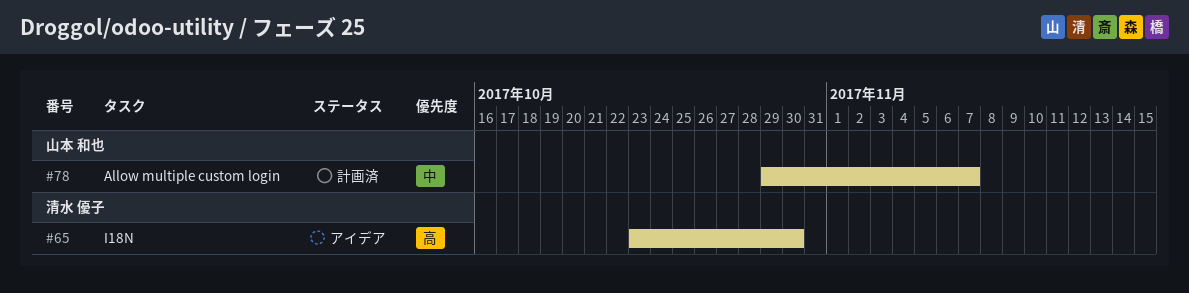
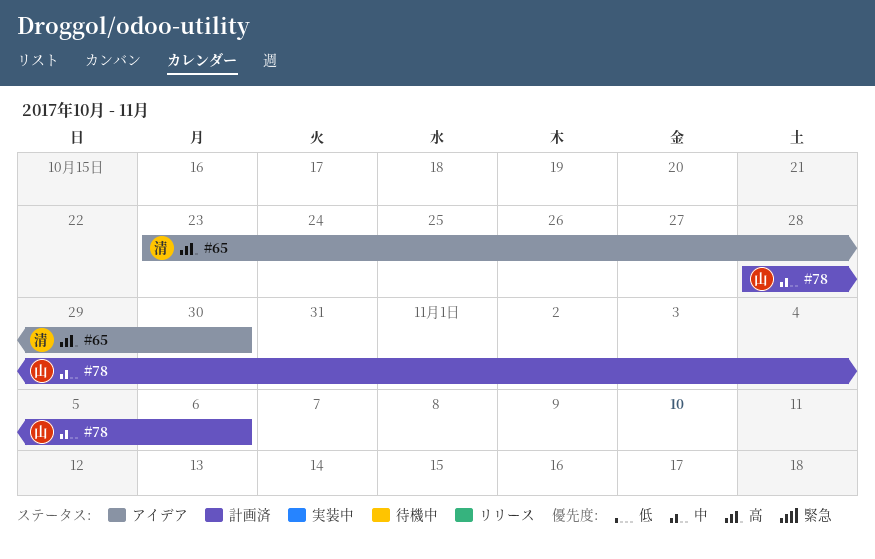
#78, start: Oct 29 -> Oct 28
#78, due: Nov 7 -> Nov 6

